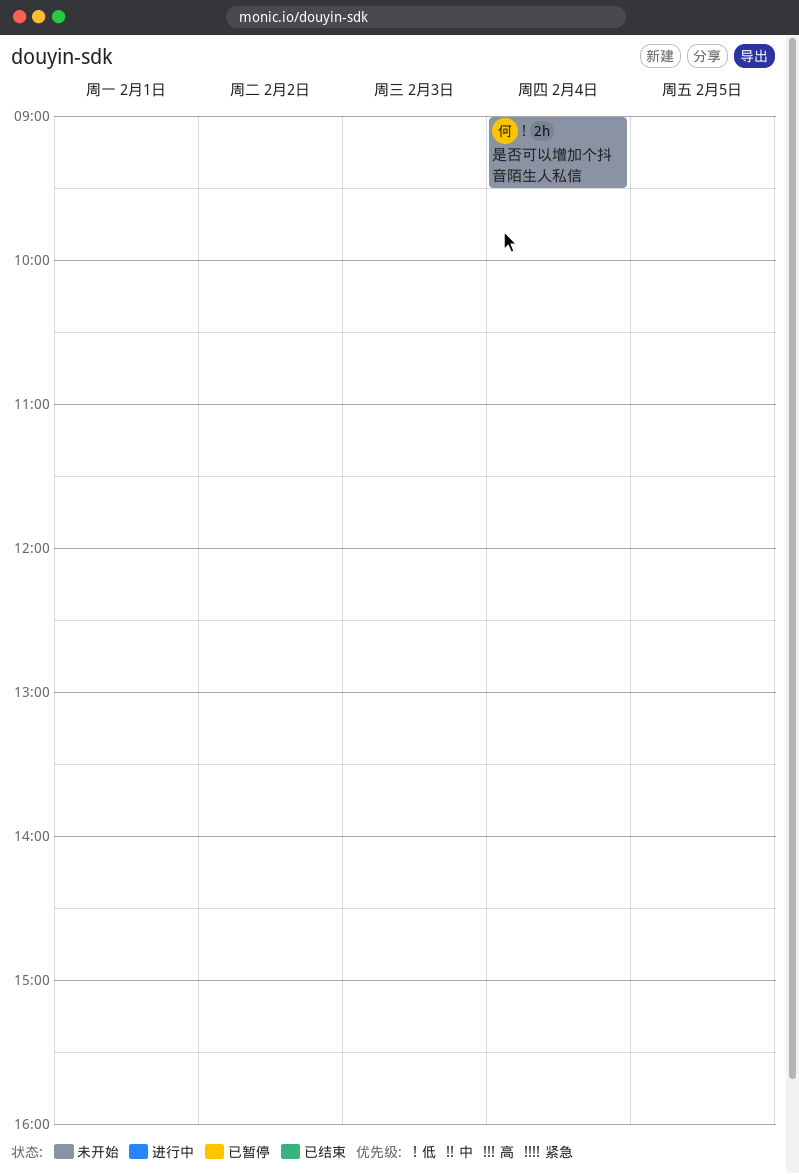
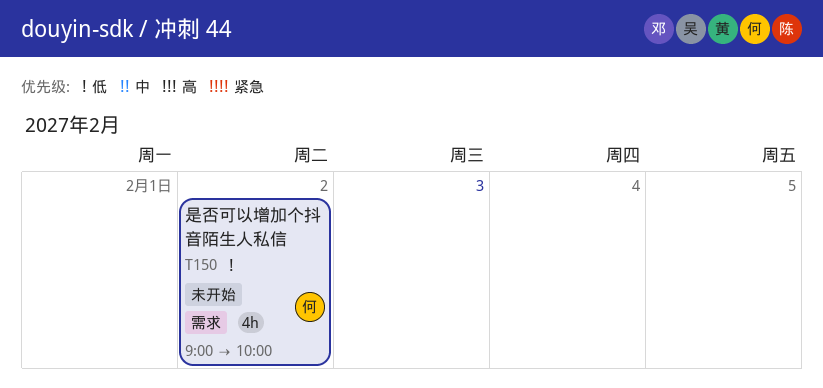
是否可以增加个抖音陌生人私信, estimate: 2h -> 4h
是否可以增加个抖音陌生人私信, day: Feb 4 -> Feb 2
是否可以增加个抖音陌生人私信, ends: 09:30 -> 10:00

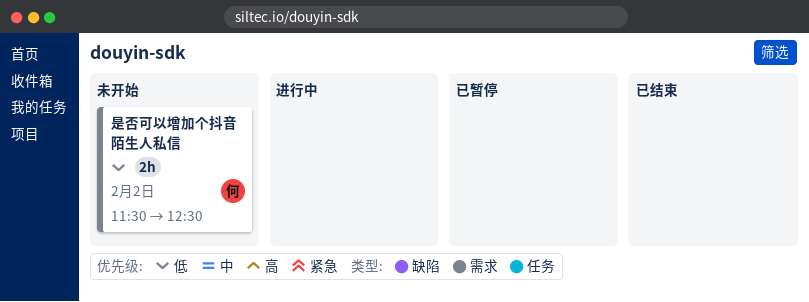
是否可以增加个抖音陌生人私信, estimate: 4h -> 2h
是否可以增加个抖音陌生人私信, begins: 09:00 -> 11:30
是否可以增加个抖音陌生人私信, ends: 10:00 -> 12:30

